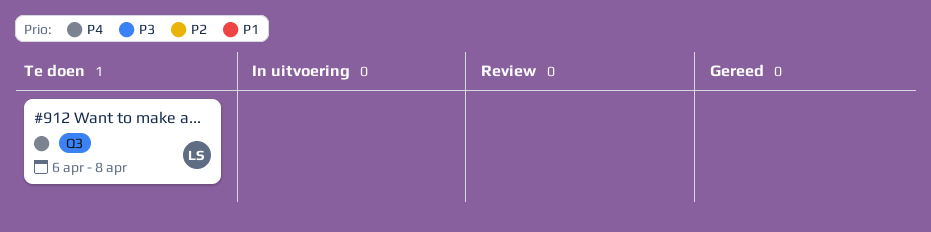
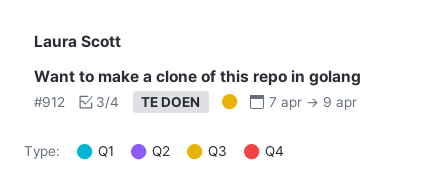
#912, start: Apr 6 -> Apr 7
#912, due: Apr 8 -> Apr 9

